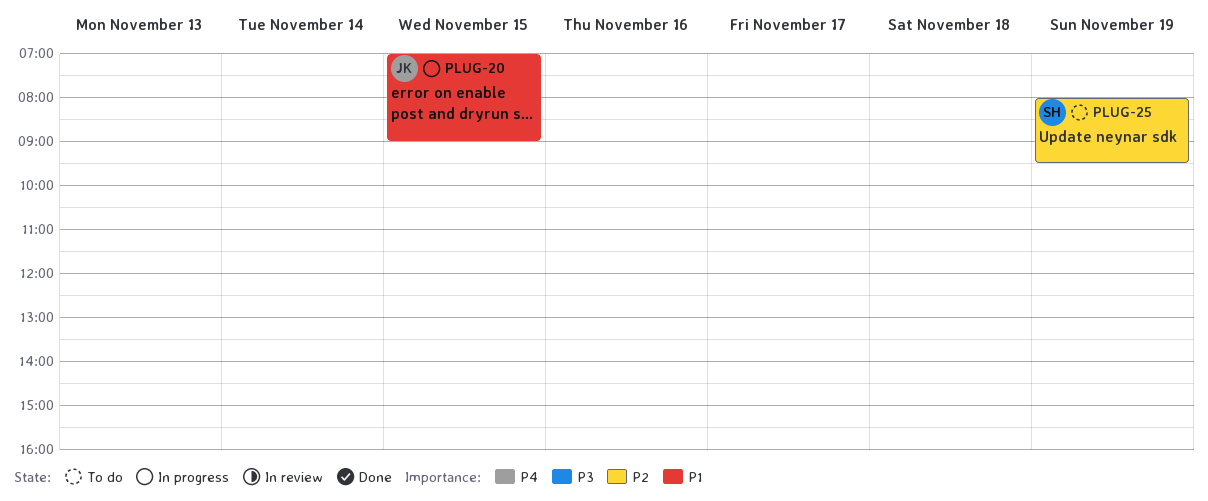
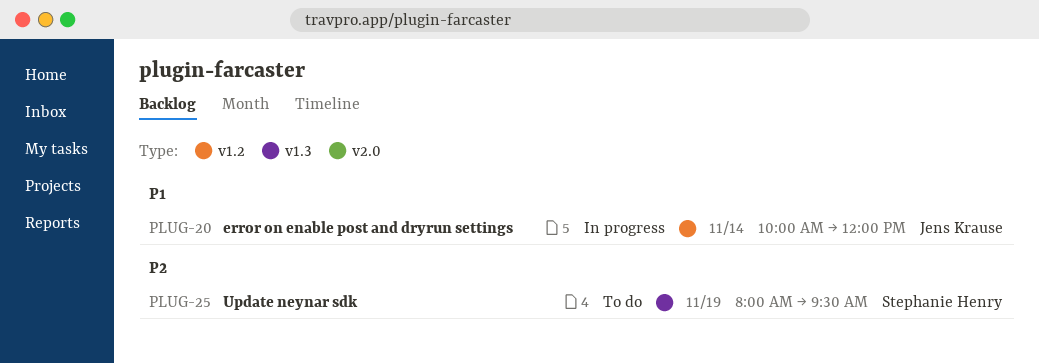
PLUG-20, day: Nov 15 -> Nov 14
PLUG-20, begins: 07:00 -> 10:00
PLUG-20, ends: 09:00 -> 12:00

